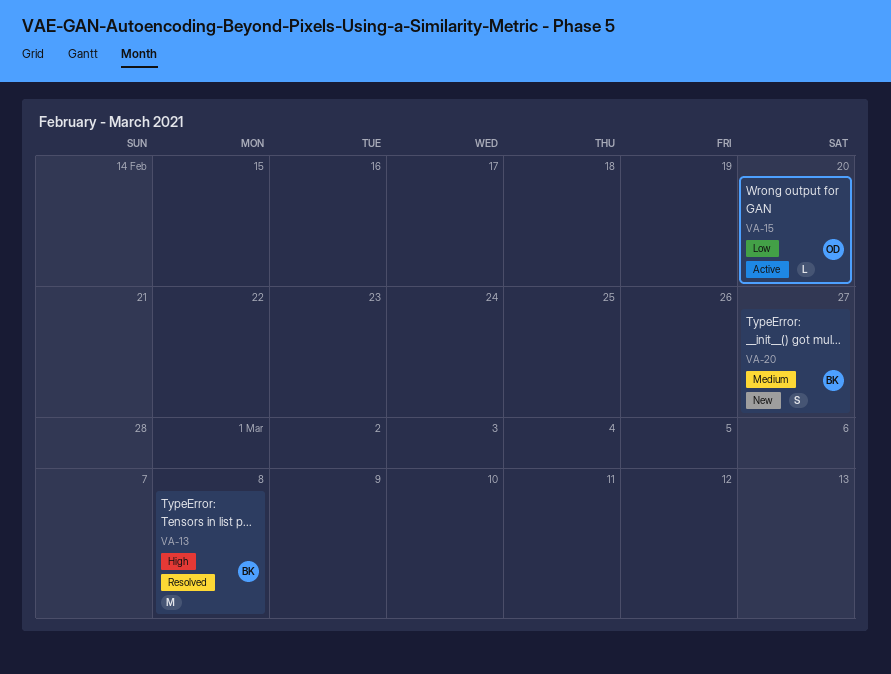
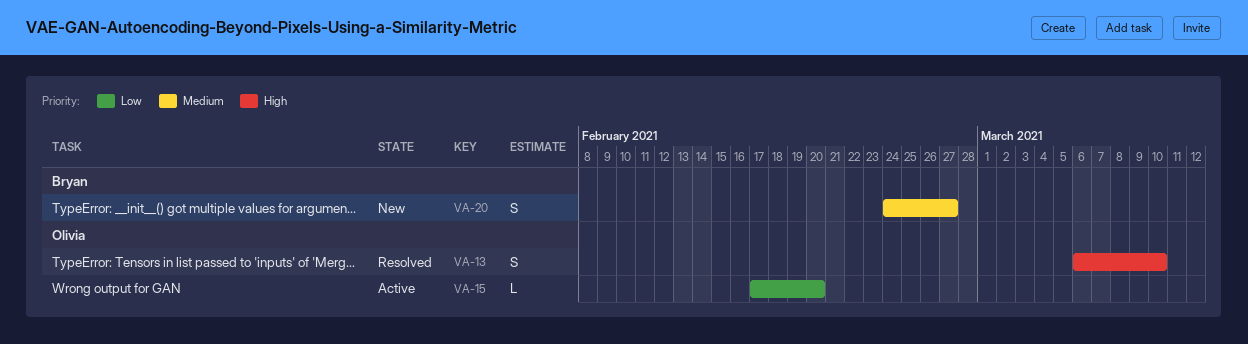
VA-13, owner: Bryan -> Olivia
VA-13, estimate: M -> S
VA-13, due: Mar 8 -> Mar 10

